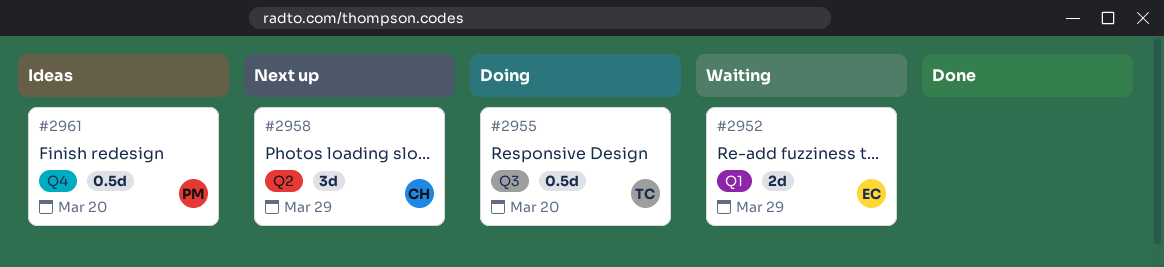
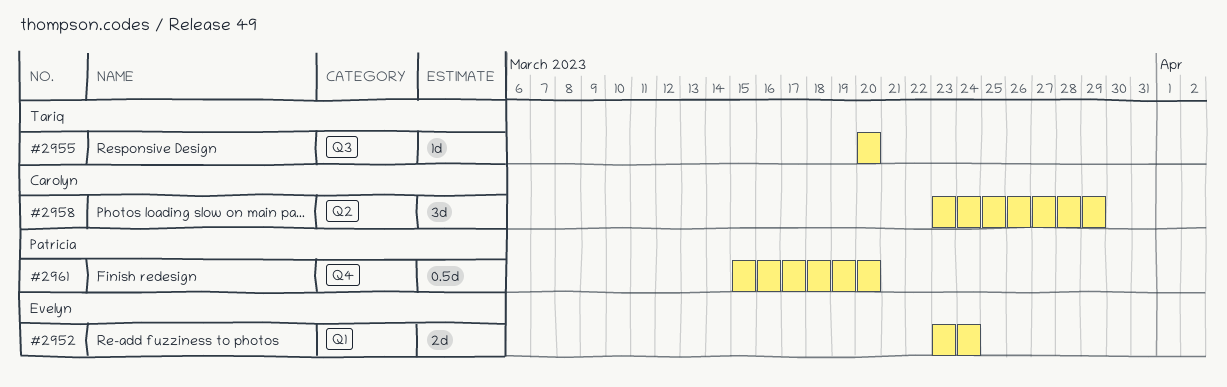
#2952, due: Mar 29 -> Mar 24
#2955, estimate: 0.5d -> 1d

